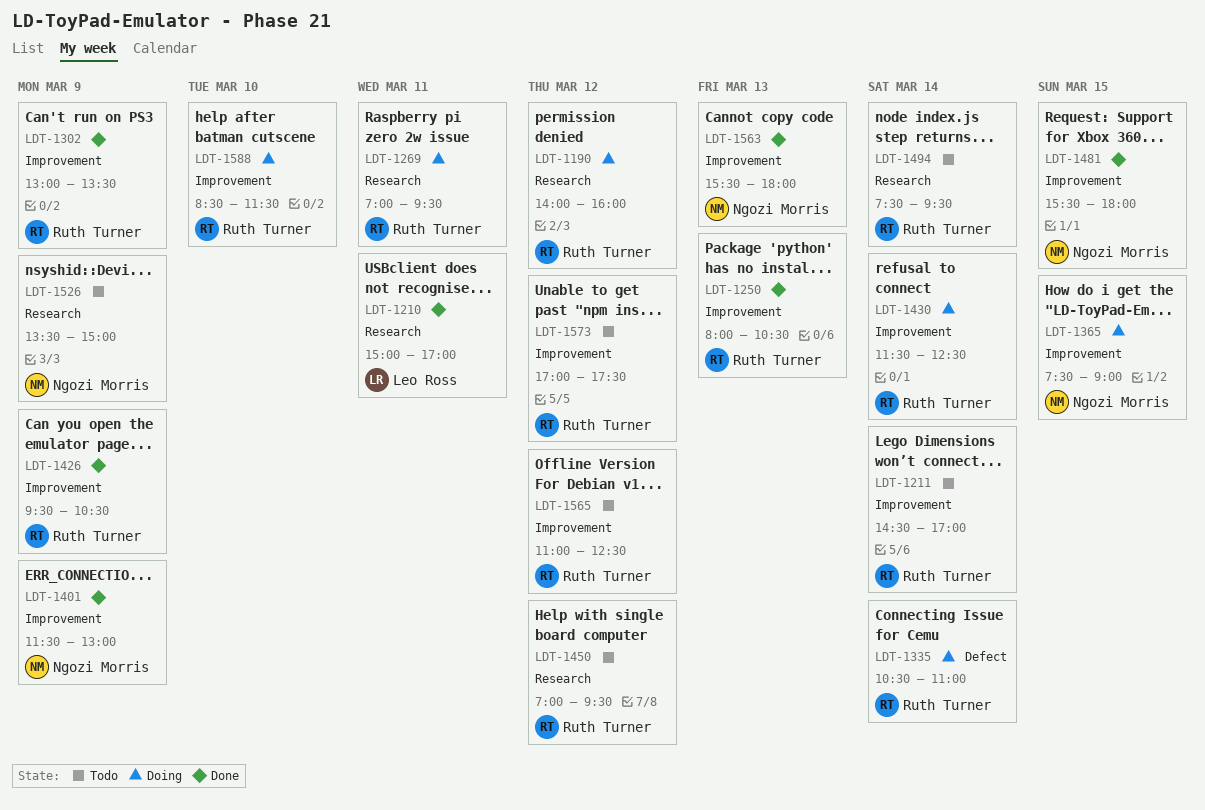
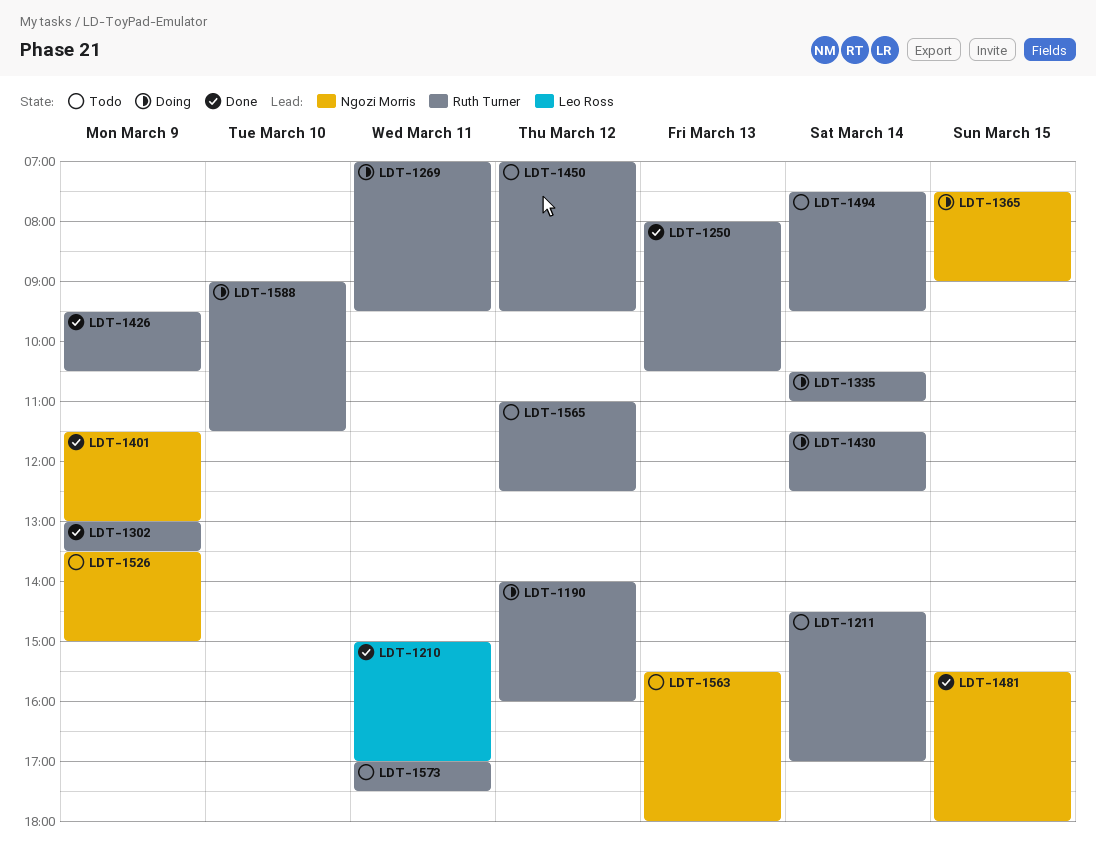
LDT-1563, status: Done -> Todo
LDT-1573, day: Mar 12 -> Mar 11
LDT-1588, begins: 08:30 -> 09:00

